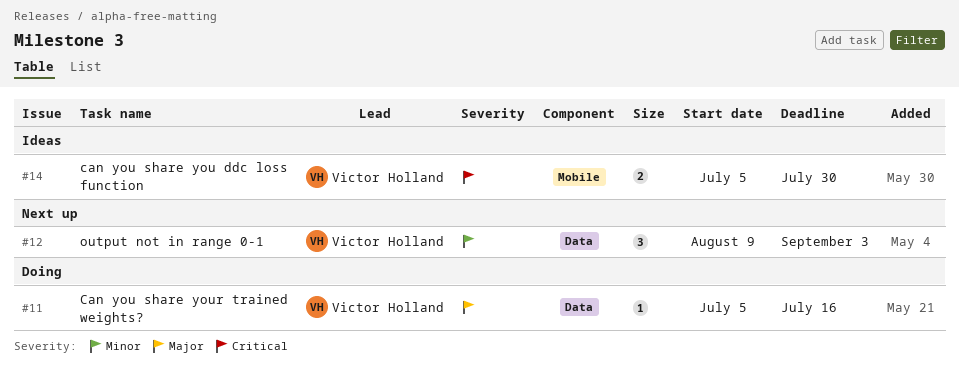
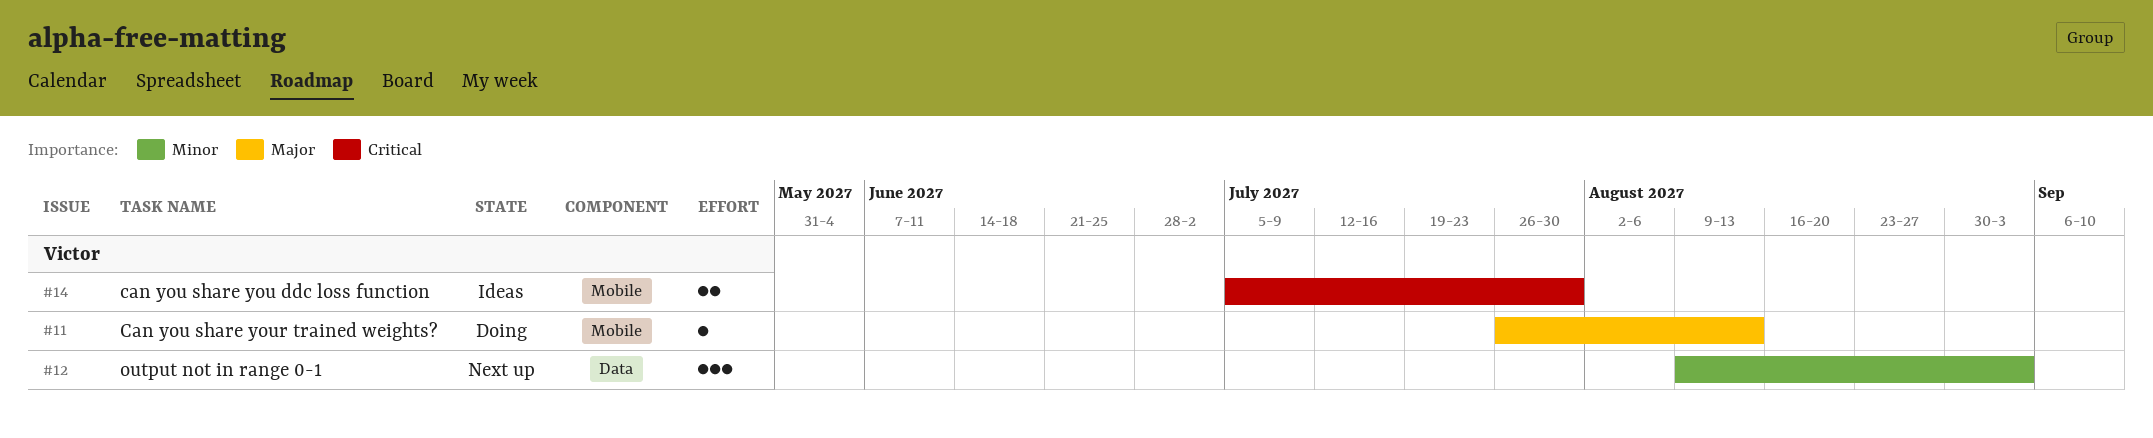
#11, label: Data -> Mobile
#11, start: Jul 5 -> Jul 26
#11, due: Jul 16 -> Aug 13

